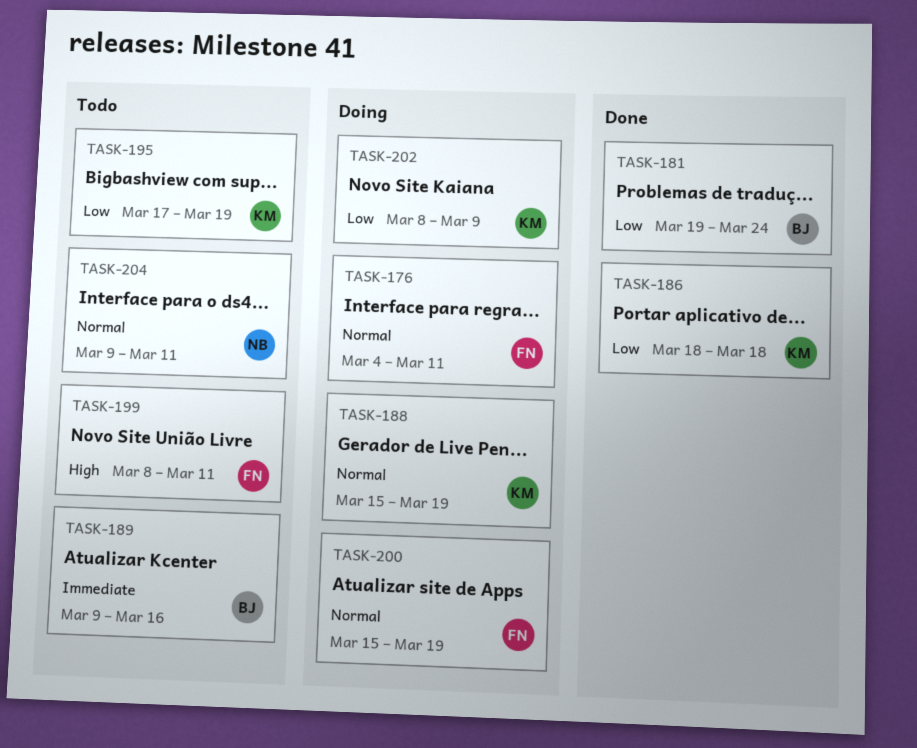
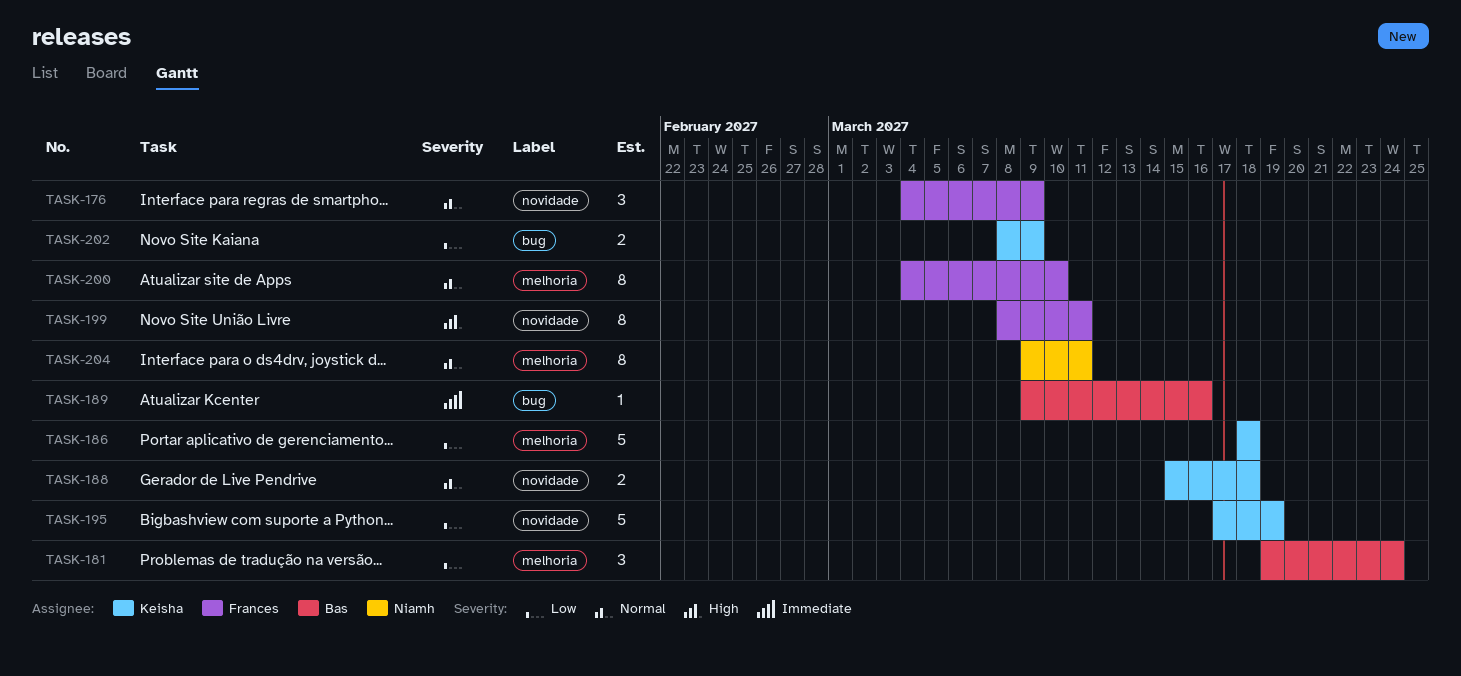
TASK-176, due: Mar 11 -> Mar 9
TASK-188, due: Mar 19 -> Mar 18
TASK-200, start: Mar 15 -> Mar 4
TASK-200, due: Mar 19 -> Mar 10

